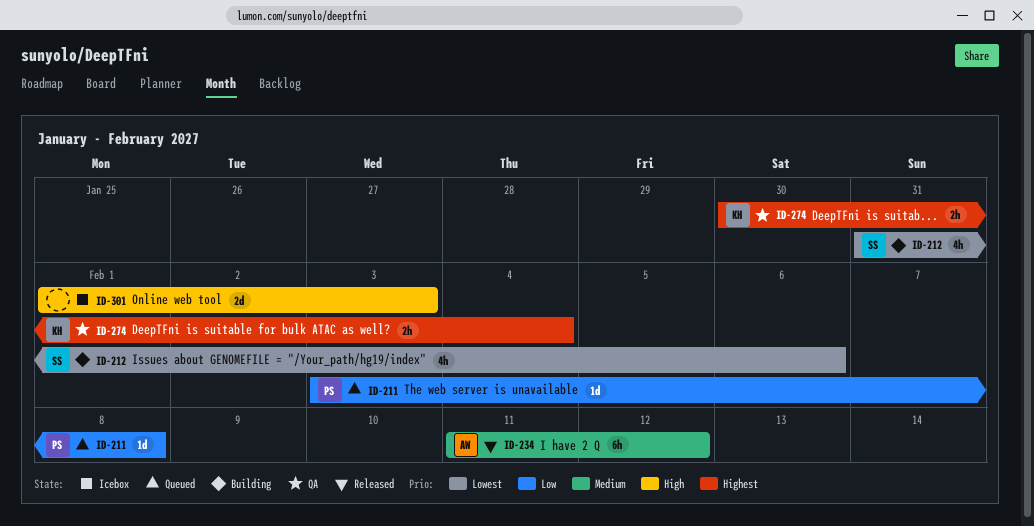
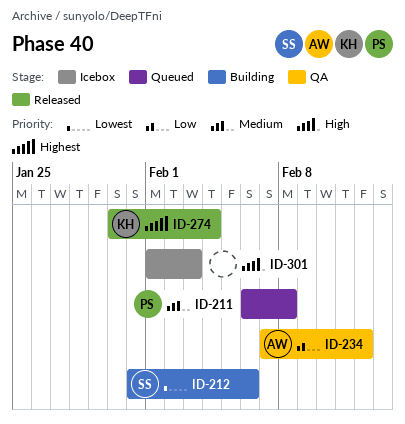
ID-211, priority: Low -> Medium
ID-211, start: Feb 3 -> Feb 6
ID-234, status: Released -> QA
ID-234, priority: Medium -> Low
ID-234, start: Feb 11 -> Feb 7
ID-274, status: QA -> Released

